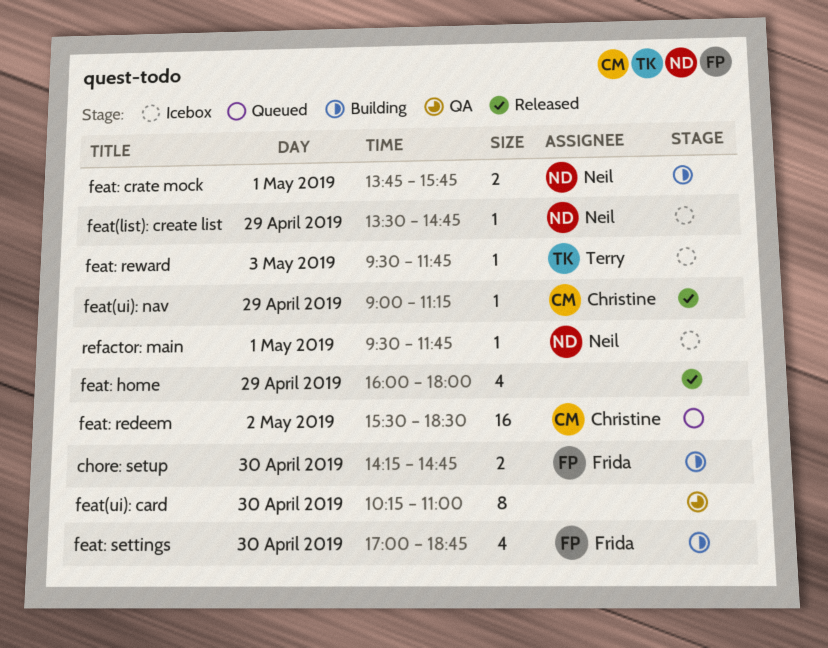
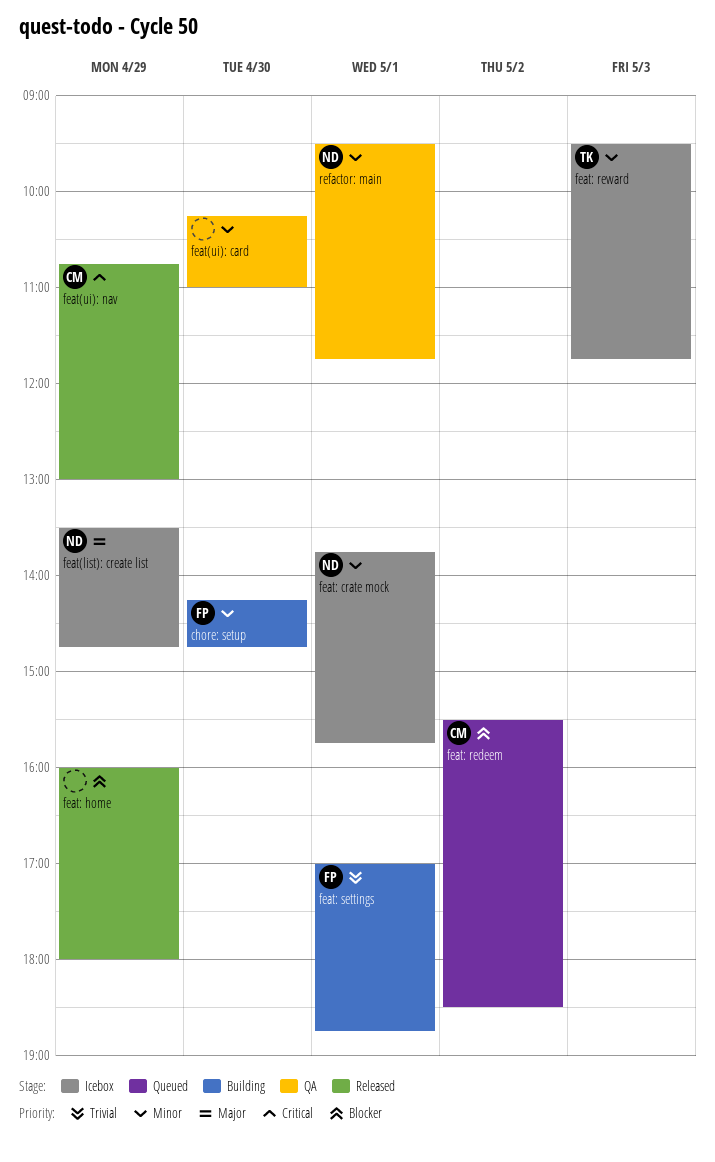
feat(ui): nav, begins: 09:00 -> 10:45
feat(ui): nav, ends: 11:15 -> 13:00
feat: crate mock, status: Building -> Icebox
feat: settings, day: Apr 30 -> May 1
refactor: main, status: Icebox -> QA

